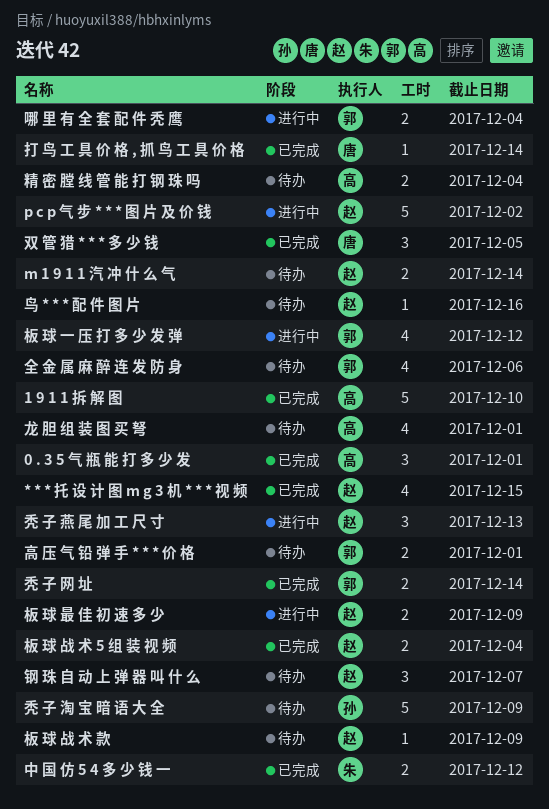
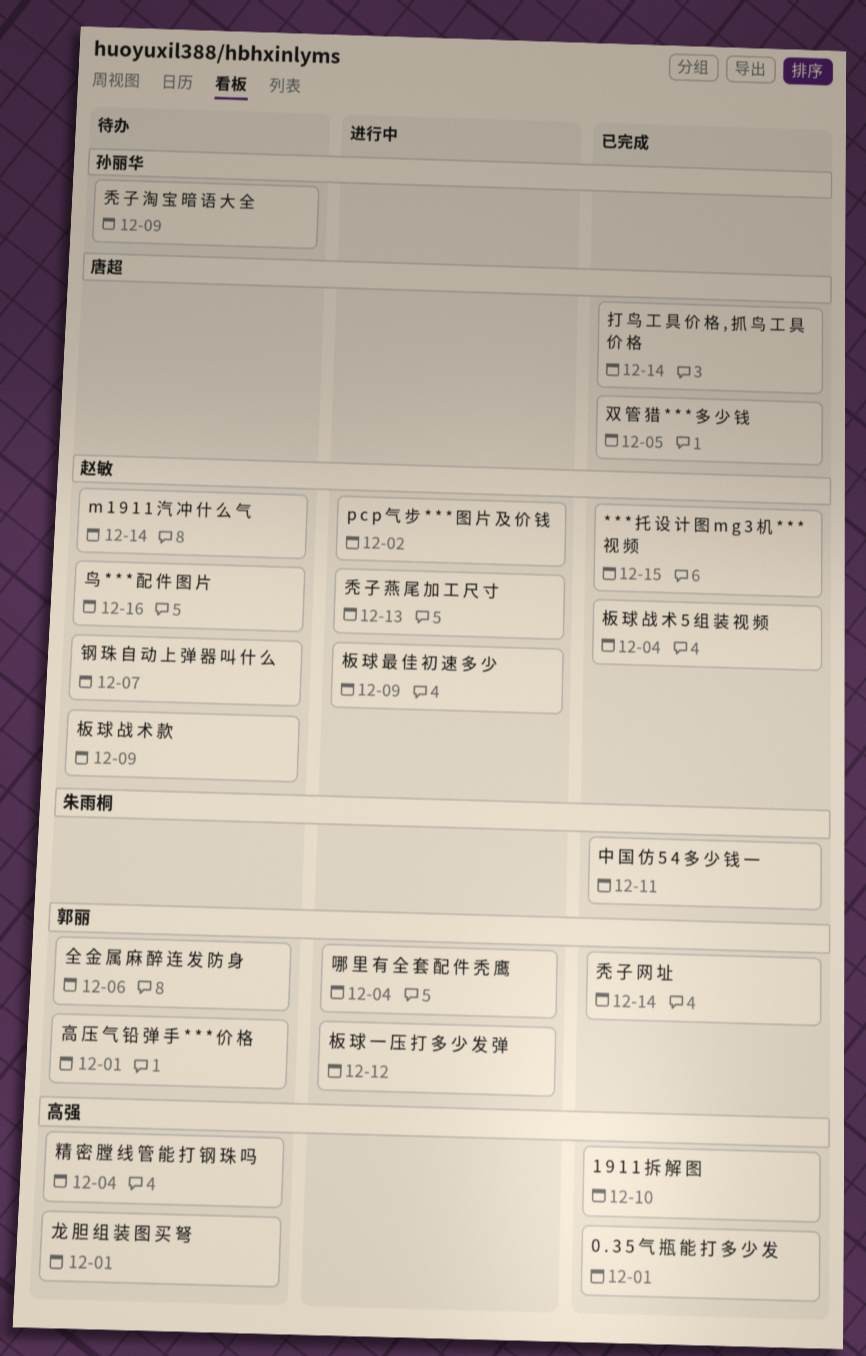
中 国 仿 5 4 多 少 钱 一, due: Dec 12 -> Dec 11

